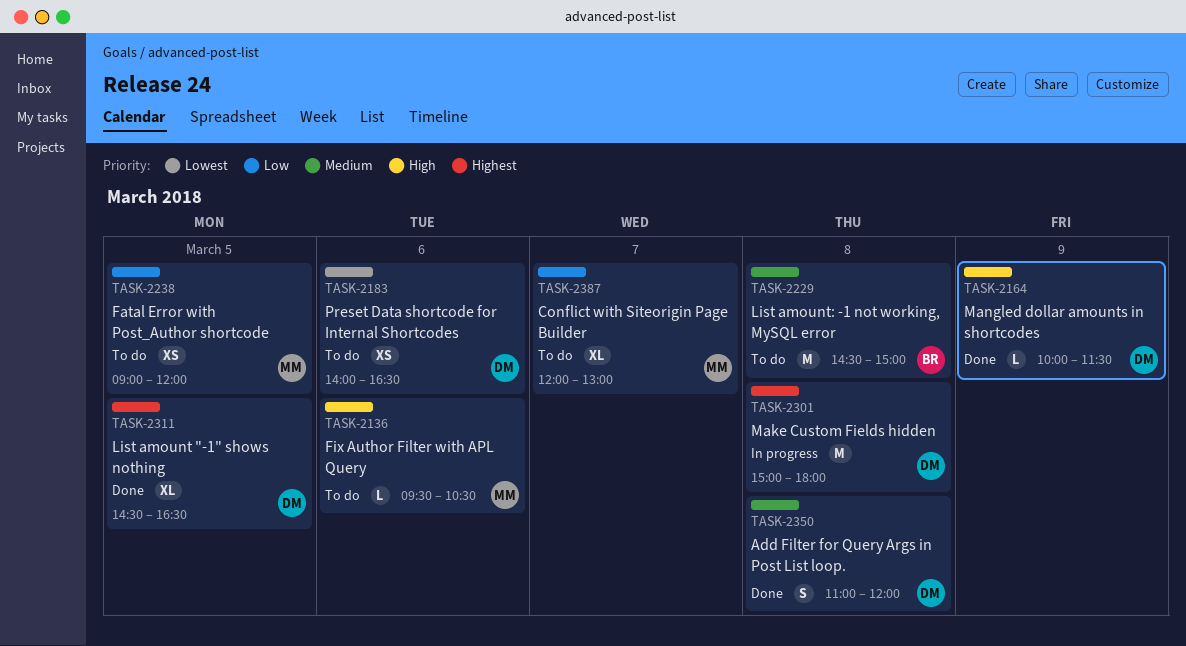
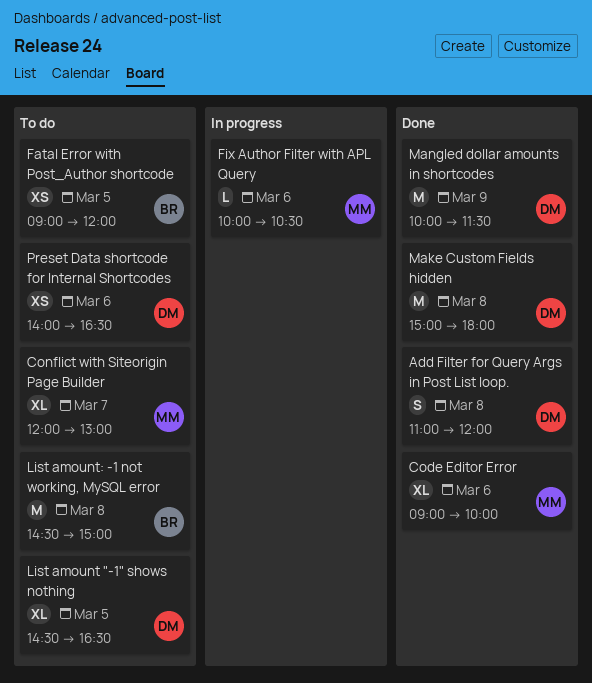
Code Editor Error: none -> present
Fatal Error with Post_Author shortcode, owner: MM -> BR
Fix Author Filter with APL Query, status: To do -> In progress
Fix Author Filter with APL Query, begins: 09:30 -> 10:00
List amount "-1" shows nothing, status: Done -> To do
Make Custom Fields hidden, status: In progress -> Done
Mangled dollar amounts in shortcodes, estimate: L -> M

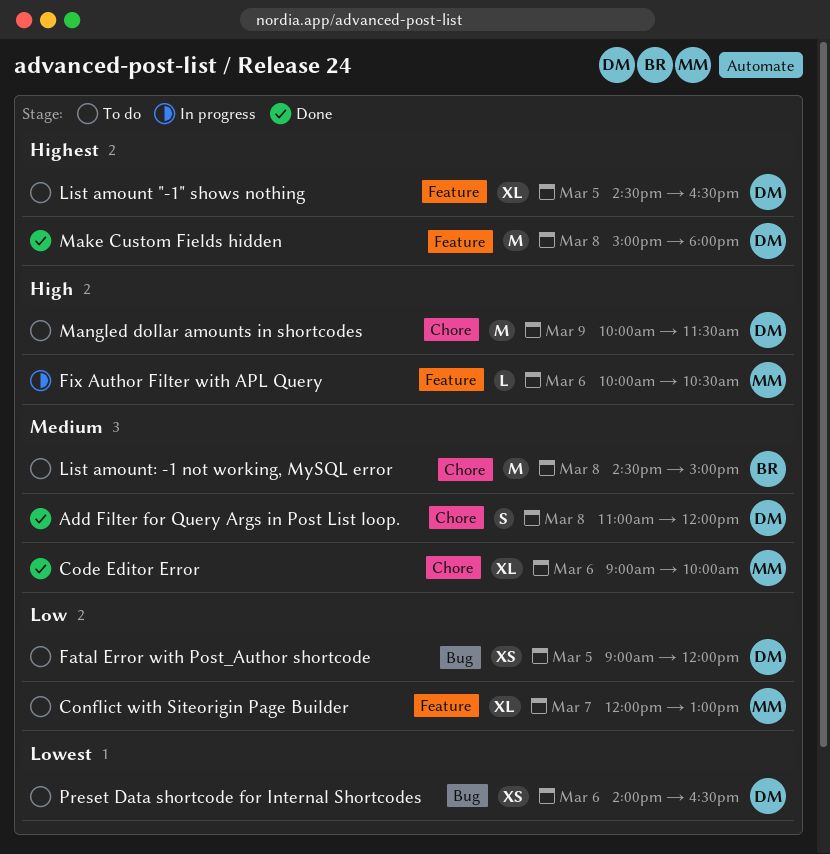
Fatal Error with Post_Author shortcode, owner: BR -> DM
Mangled dollar amounts in shortcodes, status: Done -> To do

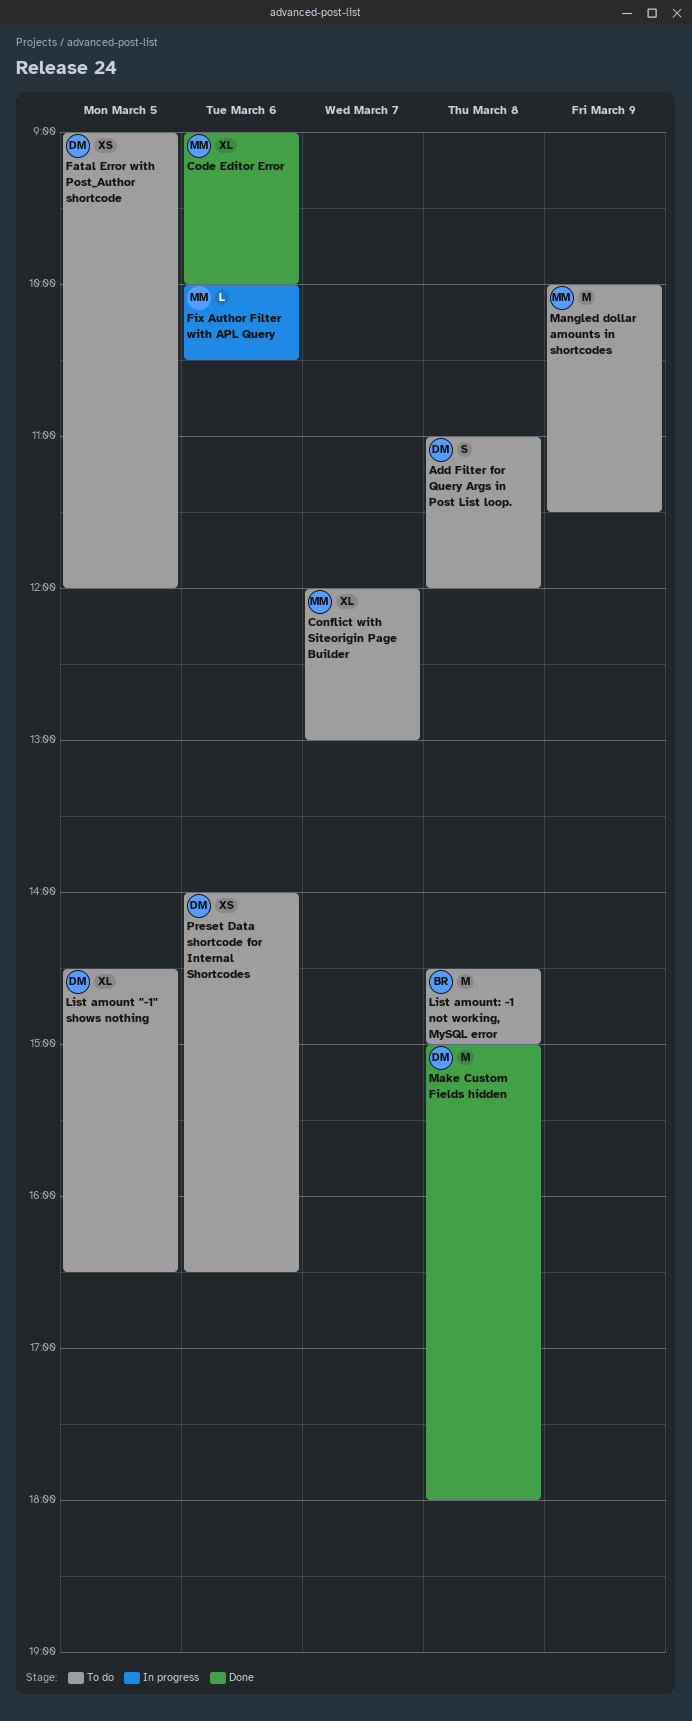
Add Filter for Query Args in Post List loop., status: Done -> To do
Mangled dollar amounts in shortcodes, owner: DM -> MM

